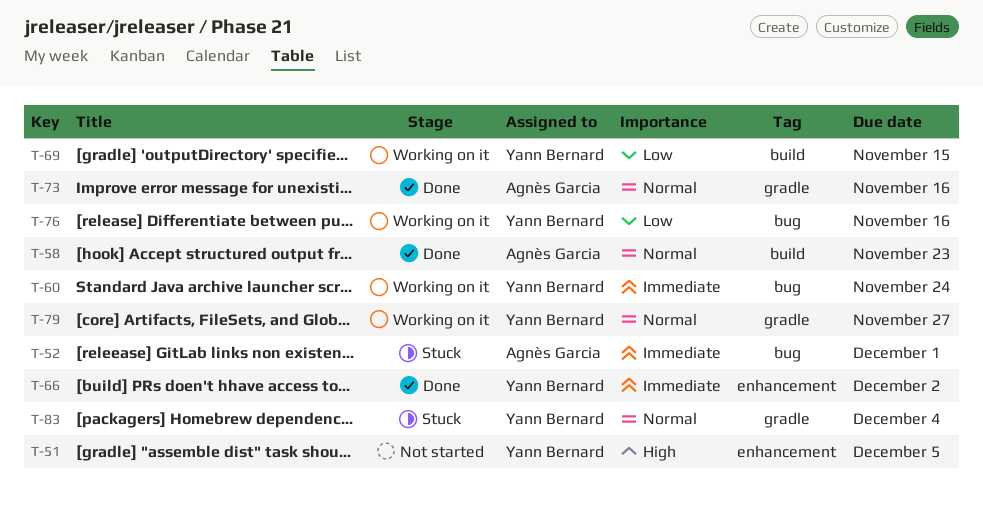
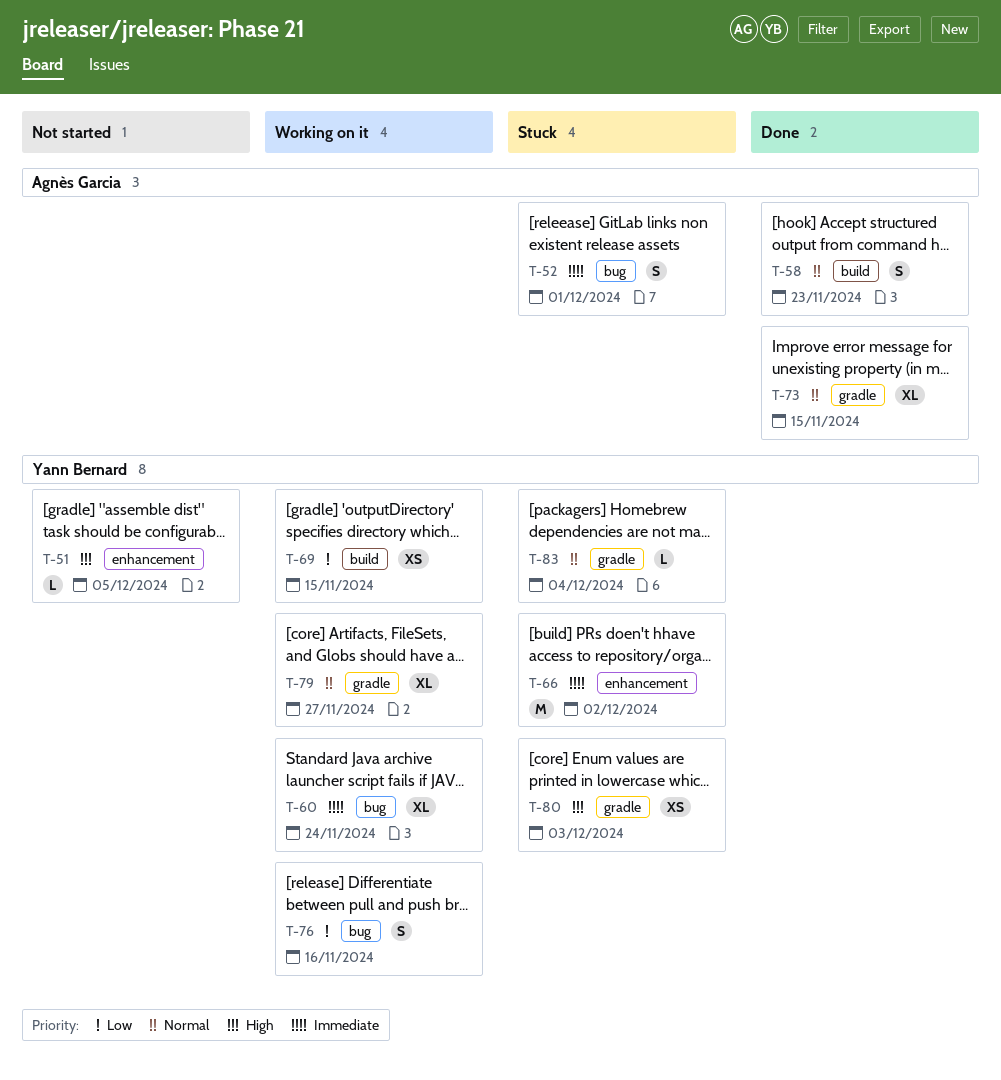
T-66, status: Done -> Stuck
T-73, due: Nov 16 -> Nov 15
T-80: none -> present

